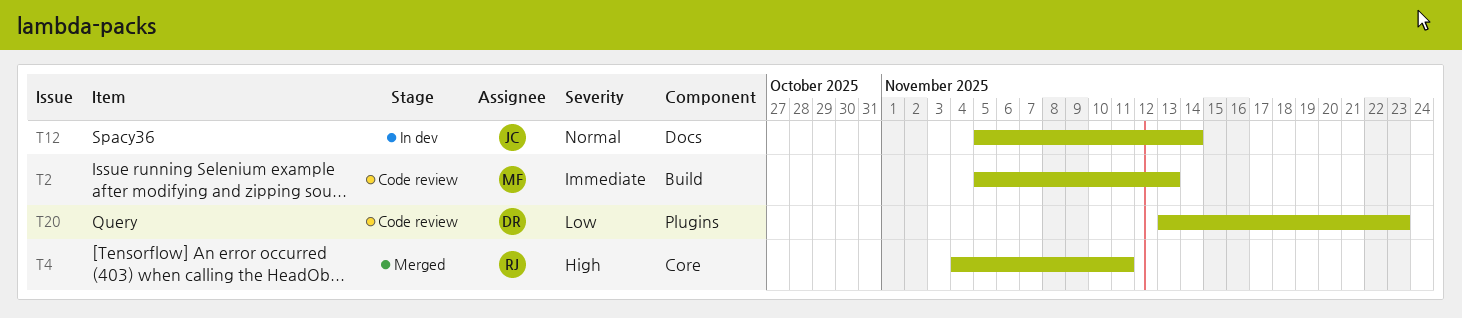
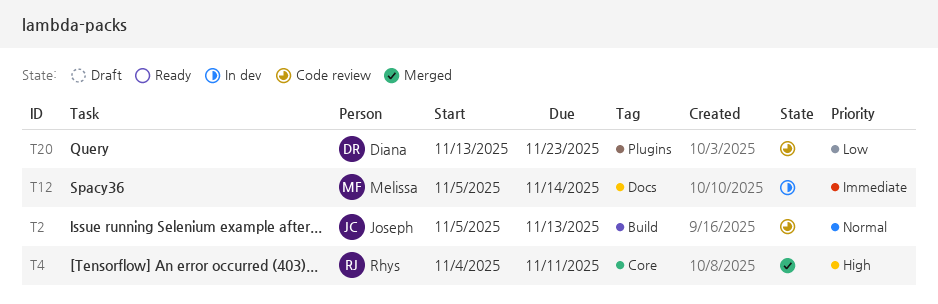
T2, owner: Melissa -> Joseph
T2, priority: Immediate -> Normal
T12, owner: Joseph -> Melissa
T12, priority: Normal -> Immediate

